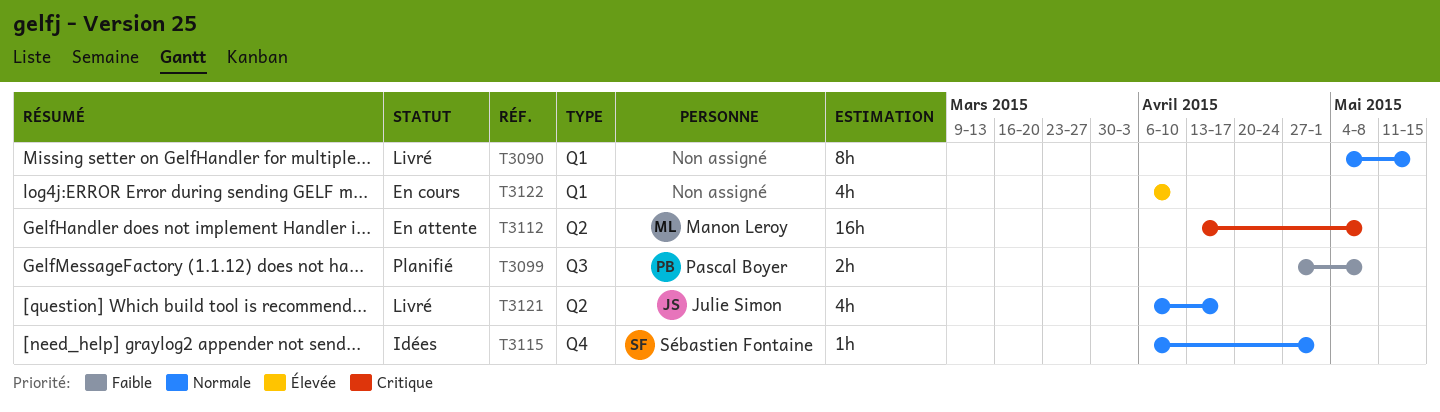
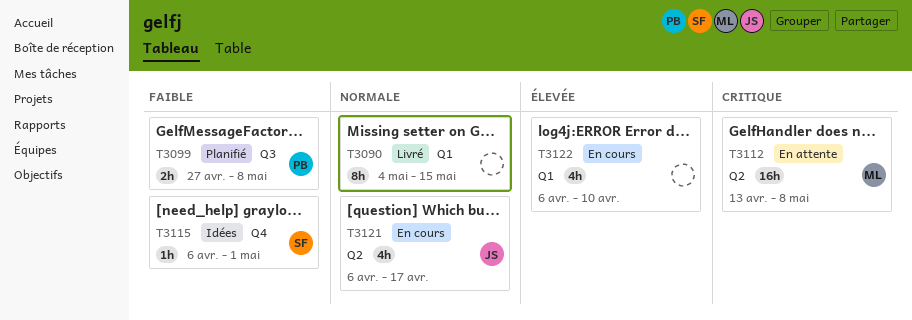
T3115, priority: Normale -> Faible
T3121, status: Livré -> En cours

